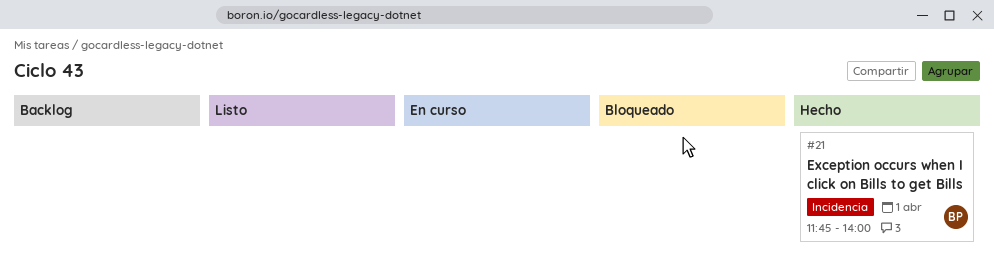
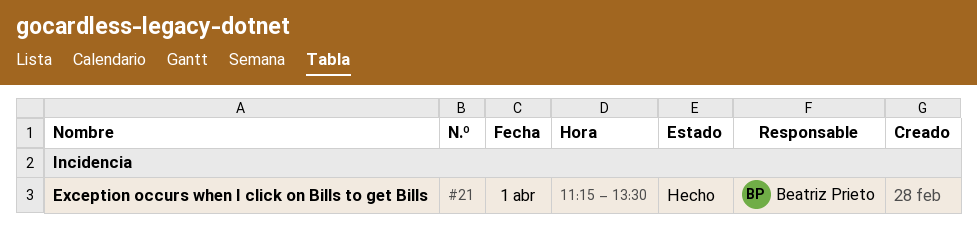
#21, begins: 11:45 -> 11:15
#21, ends: 14:00 -> 13:30

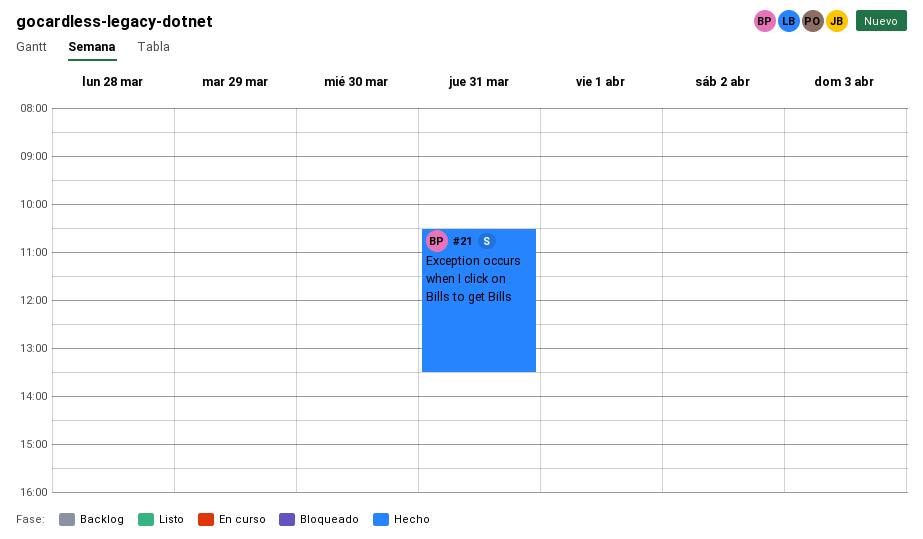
#21, day: Apr 1 -> Mar 31
#21, begins: 11:15 -> 10:30

